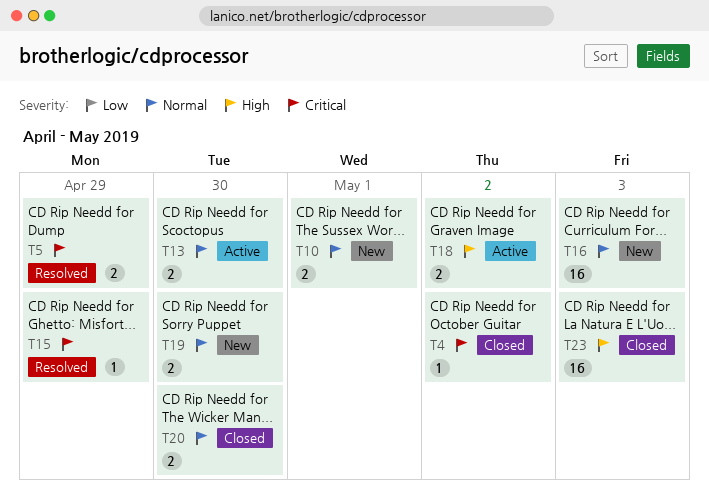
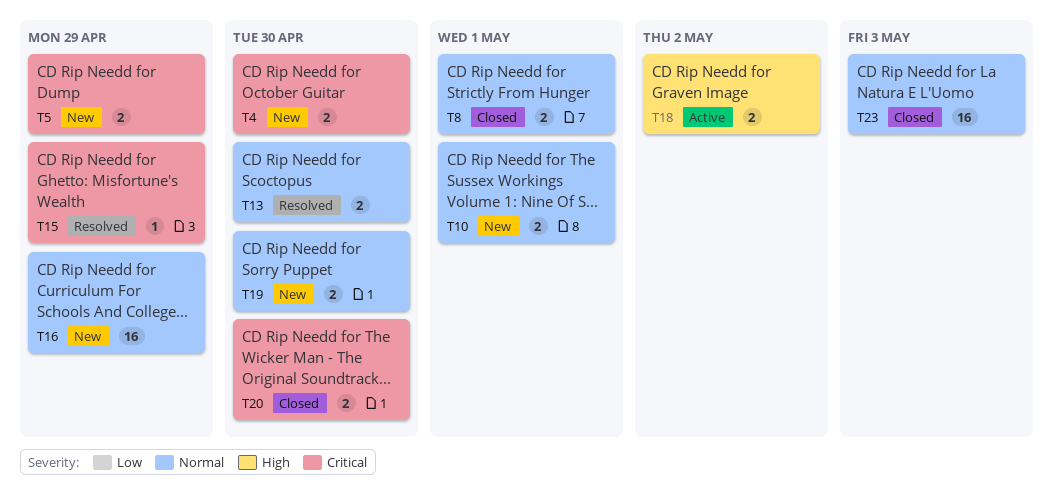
T4, status: Closed -> New
T4, estimate: 1 -> 2
T4, due: May 2 -> Apr 30
T5, status: Resolved -> New
T8: none -> present
T13, status: Active -> Resolved
T16, due: May 3 -> Apr 29
T20, priority: Normal -> Critical
T23, priority: High -> Normal

